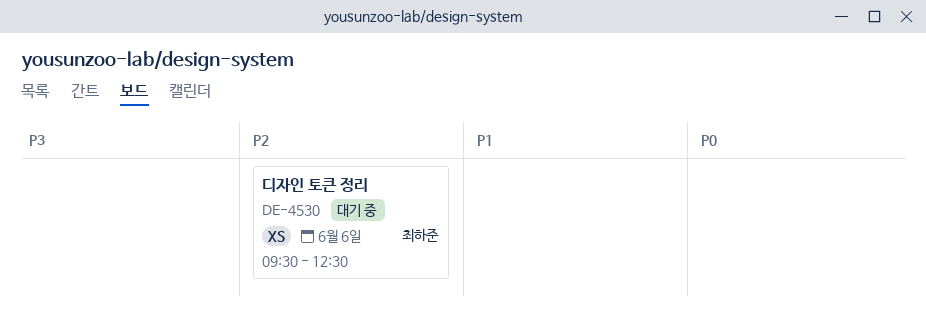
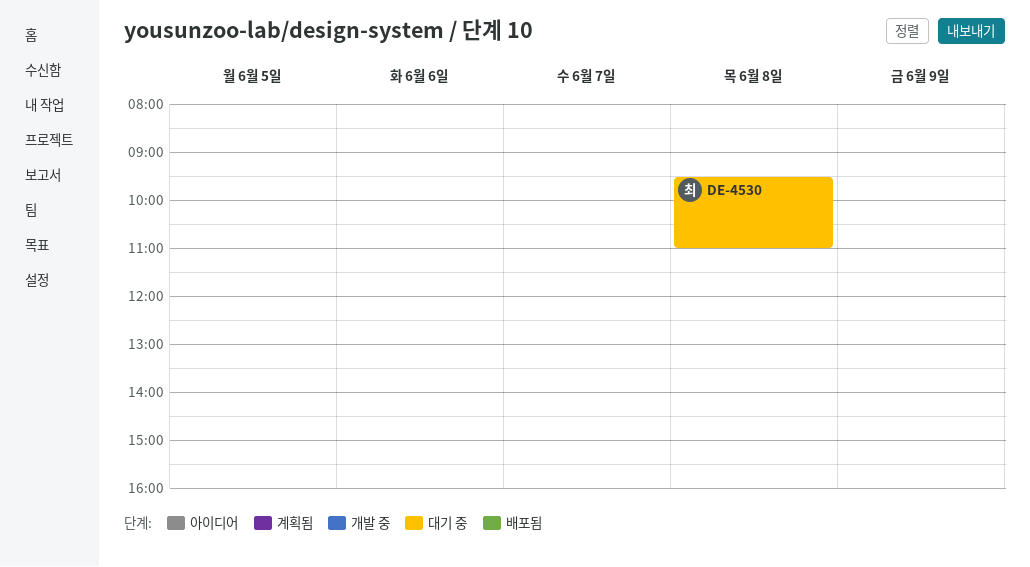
DE-4530, day: Jun 6 -> Jun 8
DE-4530, ends: 12:30 -> 11:00

